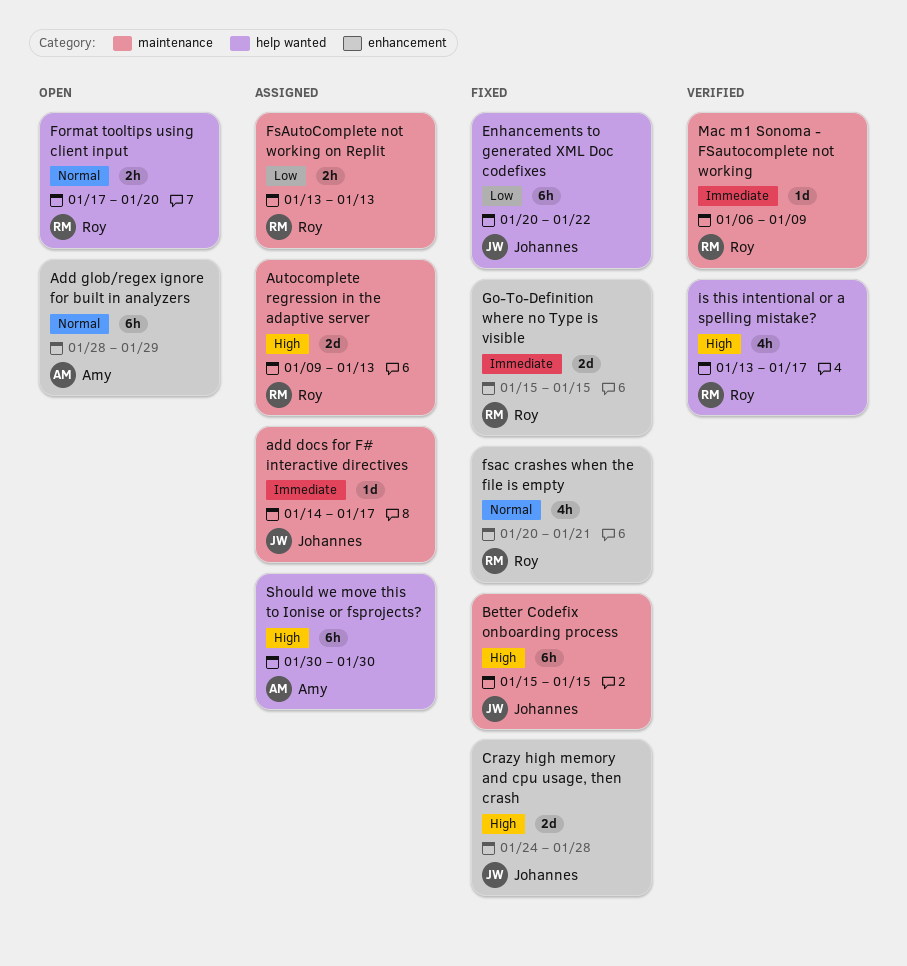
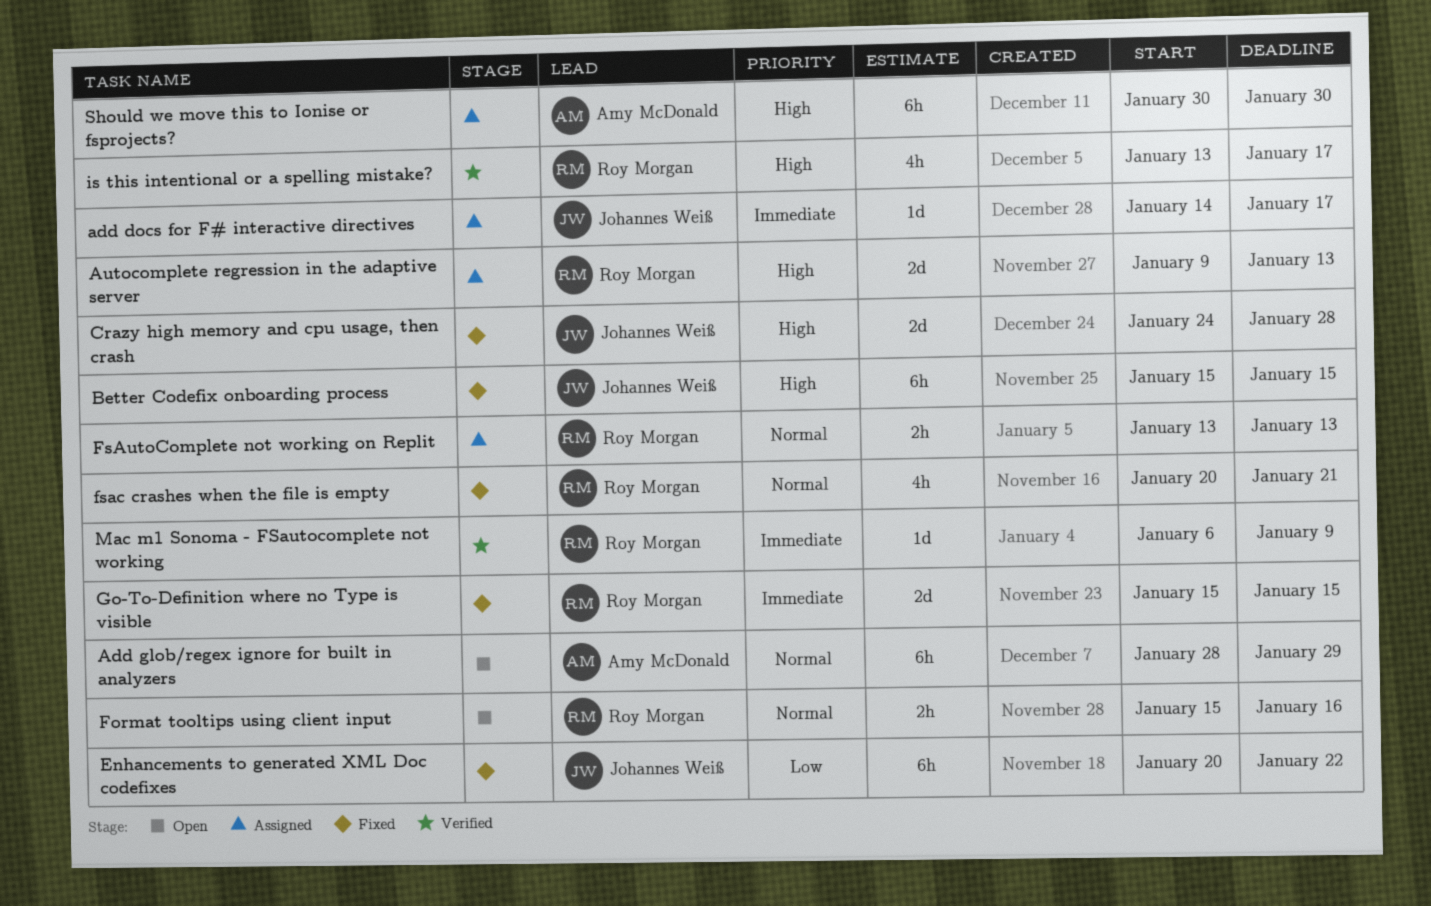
Format tooltips using client input, start: Jan 17 -> Jan 15
Format tooltips using client input, due: Jan 20 -> Jan 16
FsAutoComplete not working on Replit, priority: Low -> Normal

